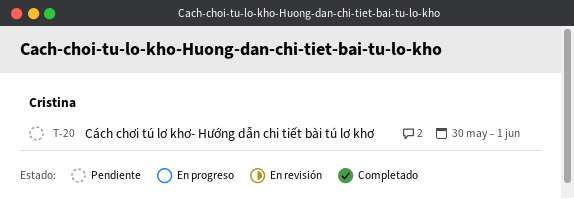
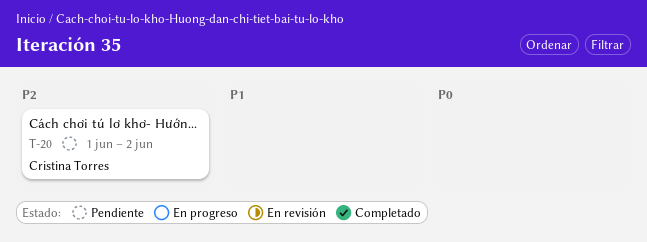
T-20, start: May 30 -> Jun 1
T-20, due: Jun 1 -> Jun 2

